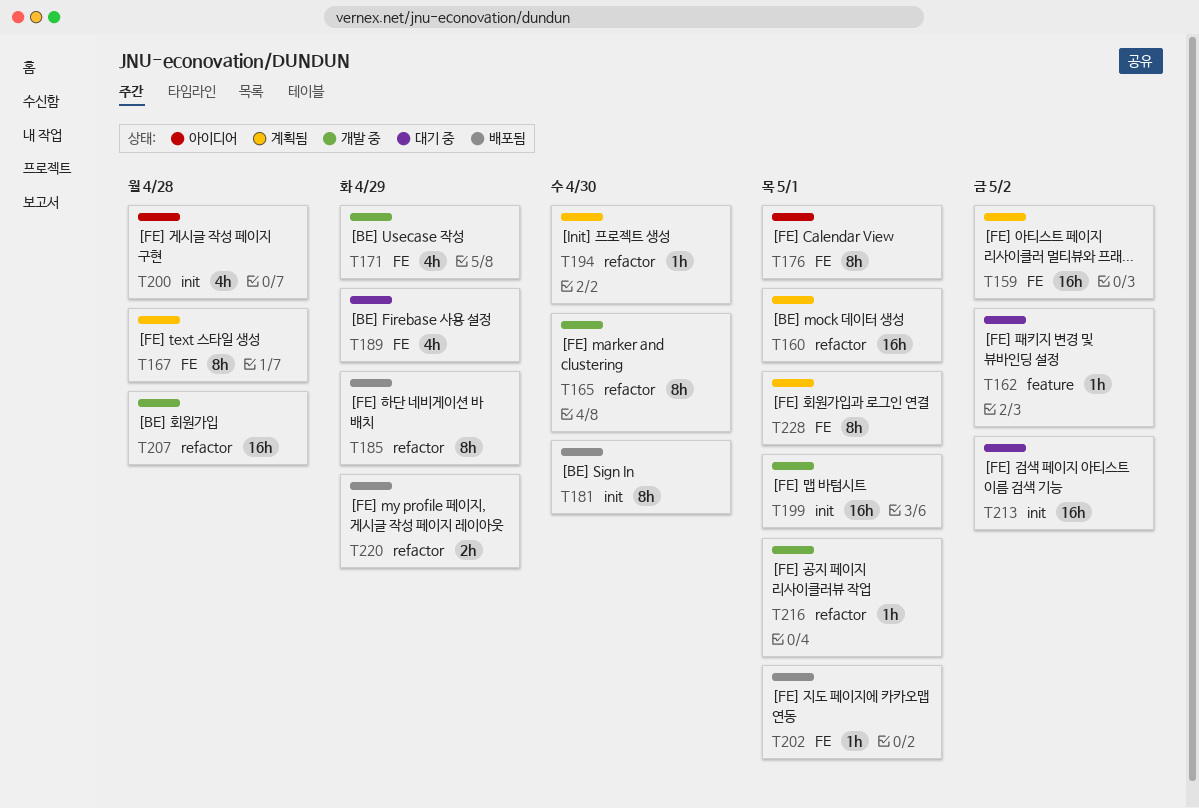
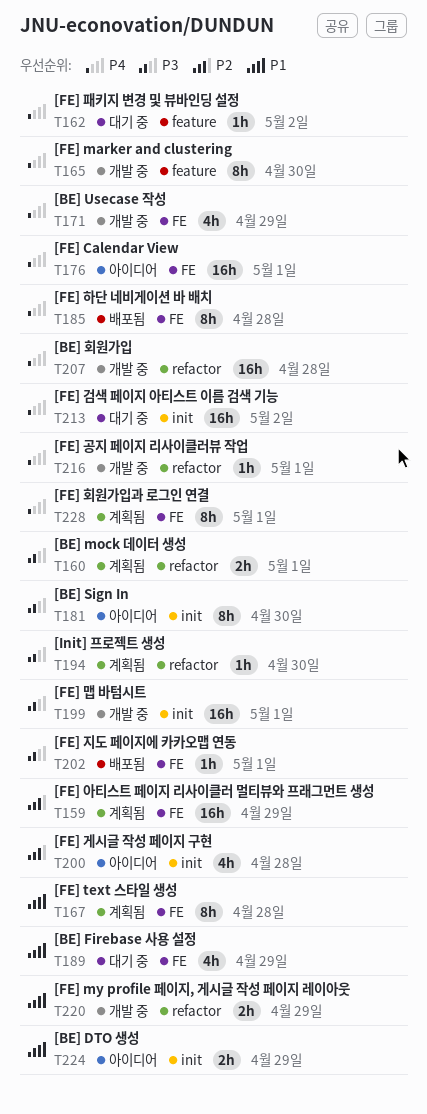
T159, due: May 2 -> Apr 29
T160, estimate: 16h -> 2h
T165, label: refactor -> feature
T176, estimate: 8h -> 16h
T181, status: 배포됨 -> 아이디어
T185, label: refactor -> FE
T185, due: Apr 29 -> Apr 28
T220, status: 배포됨 -> 개발 중
T224: none -> present

